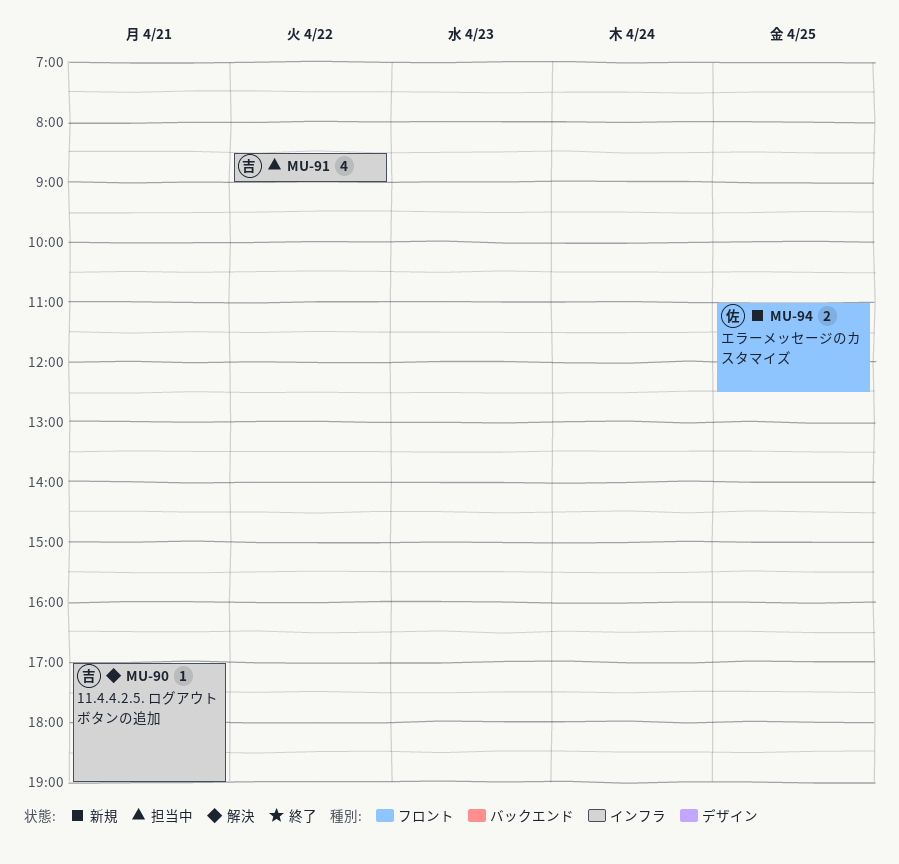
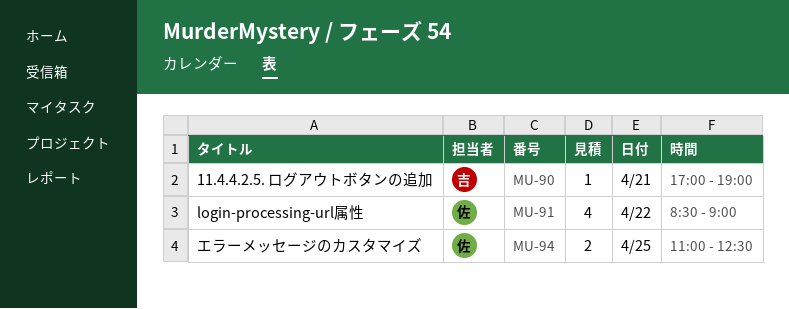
MU-91, owner: 吉 -> 佐

